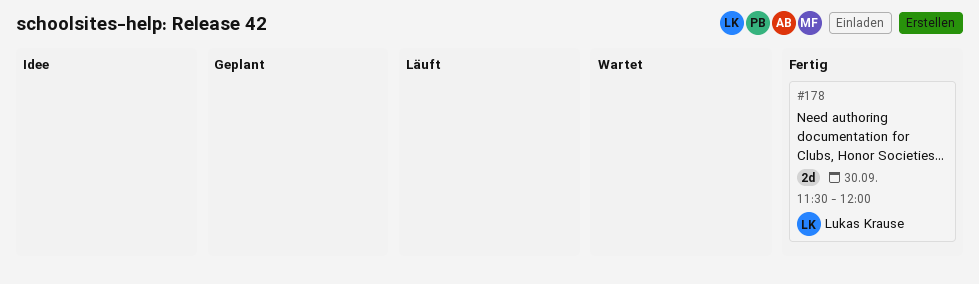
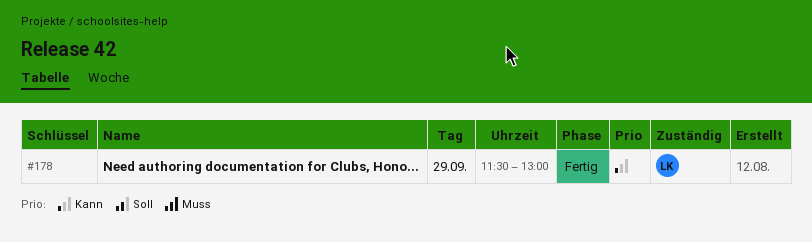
#178, day: Sep 30 -> Sep 29
#178, ends: 12:00 -> 13:00

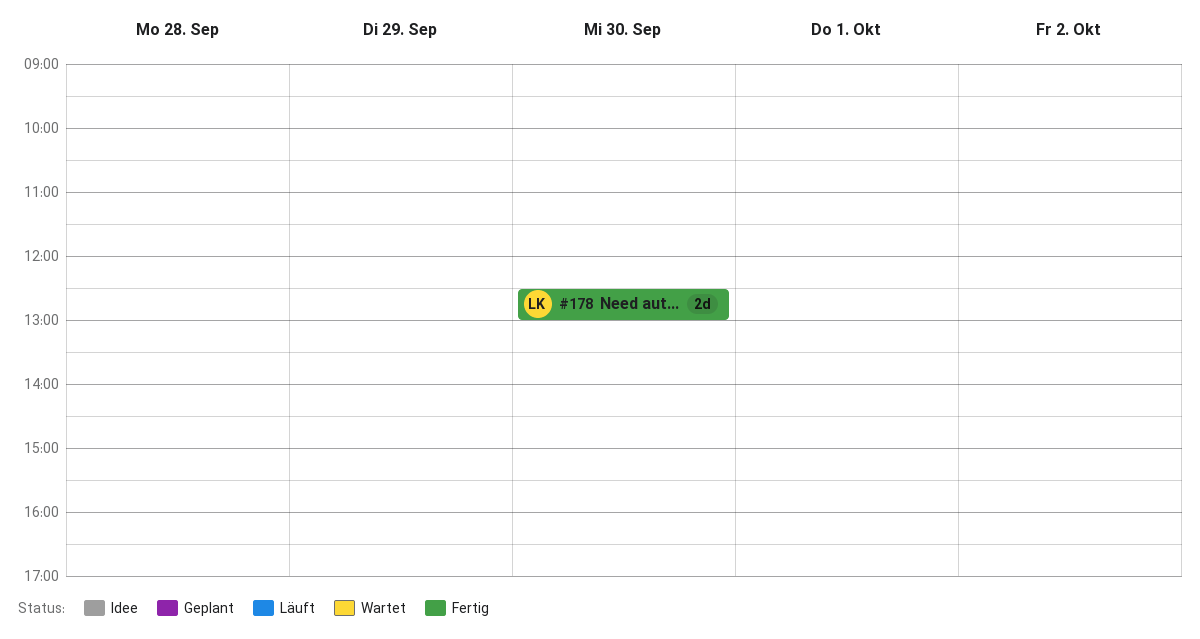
#178, day: Sep 29 -> Sep 30
#178, begins: 11:30 -> 12:30

